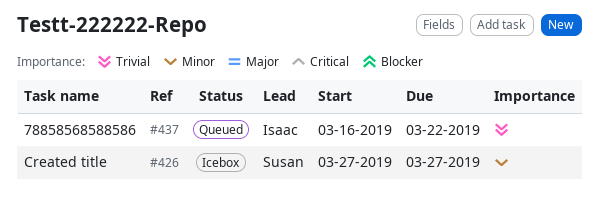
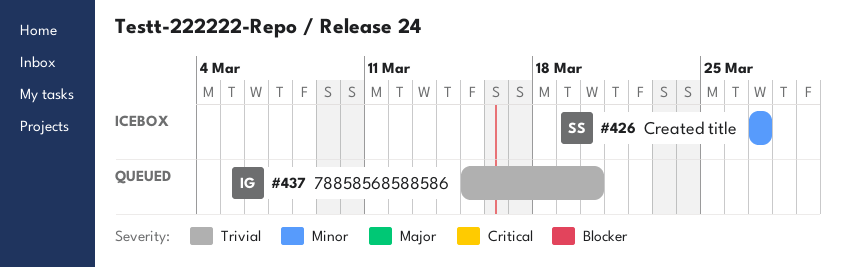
#437, start: Mar 16 -> Mar 15
#437, due: Mar 22 -> Mar 20

